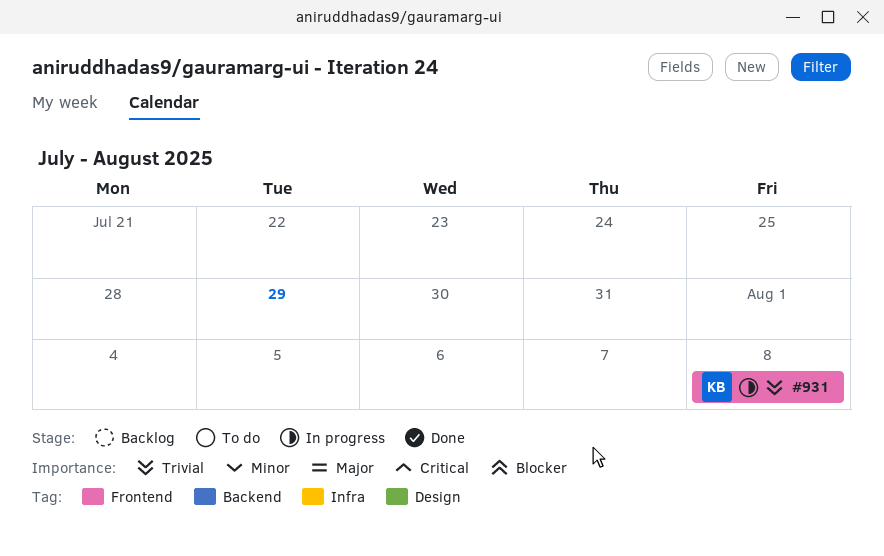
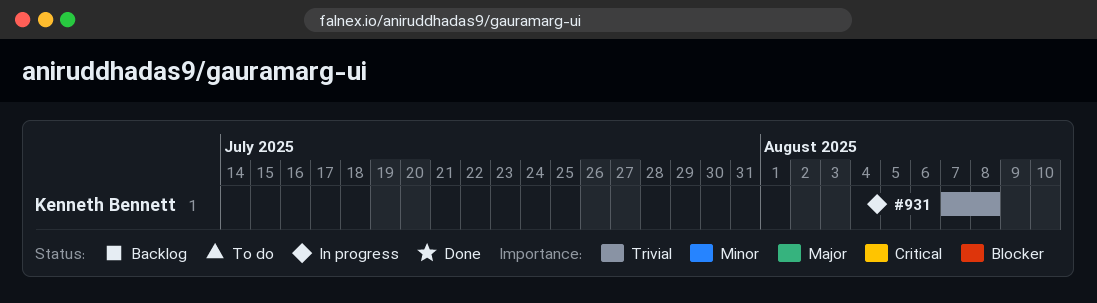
#931, start: Aug 8 -> Aug 7

